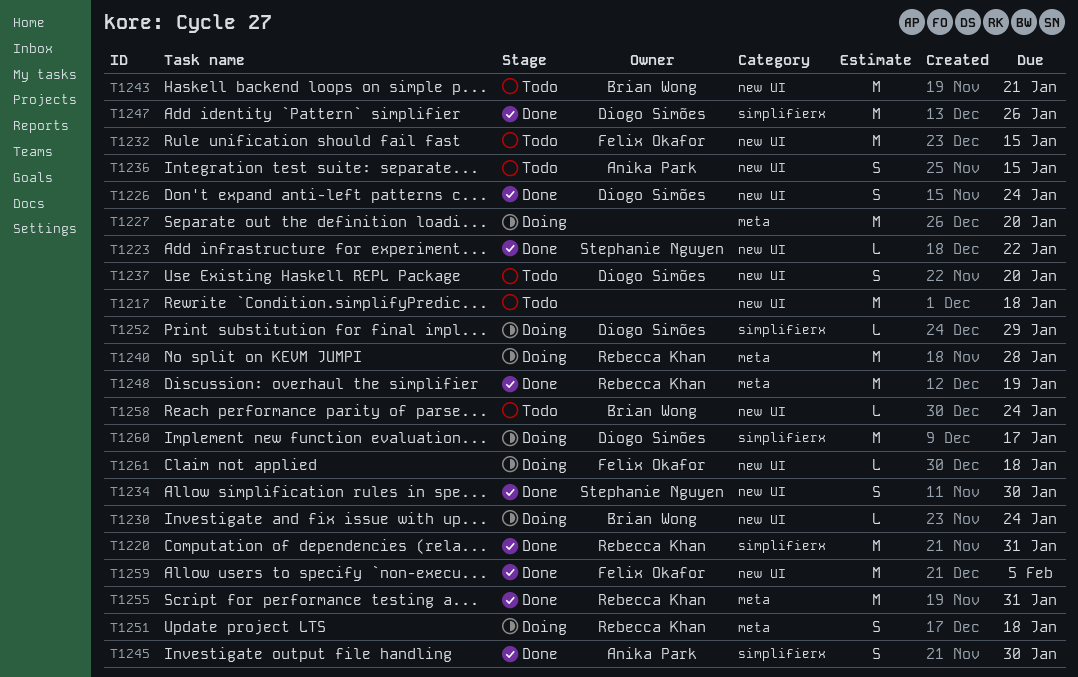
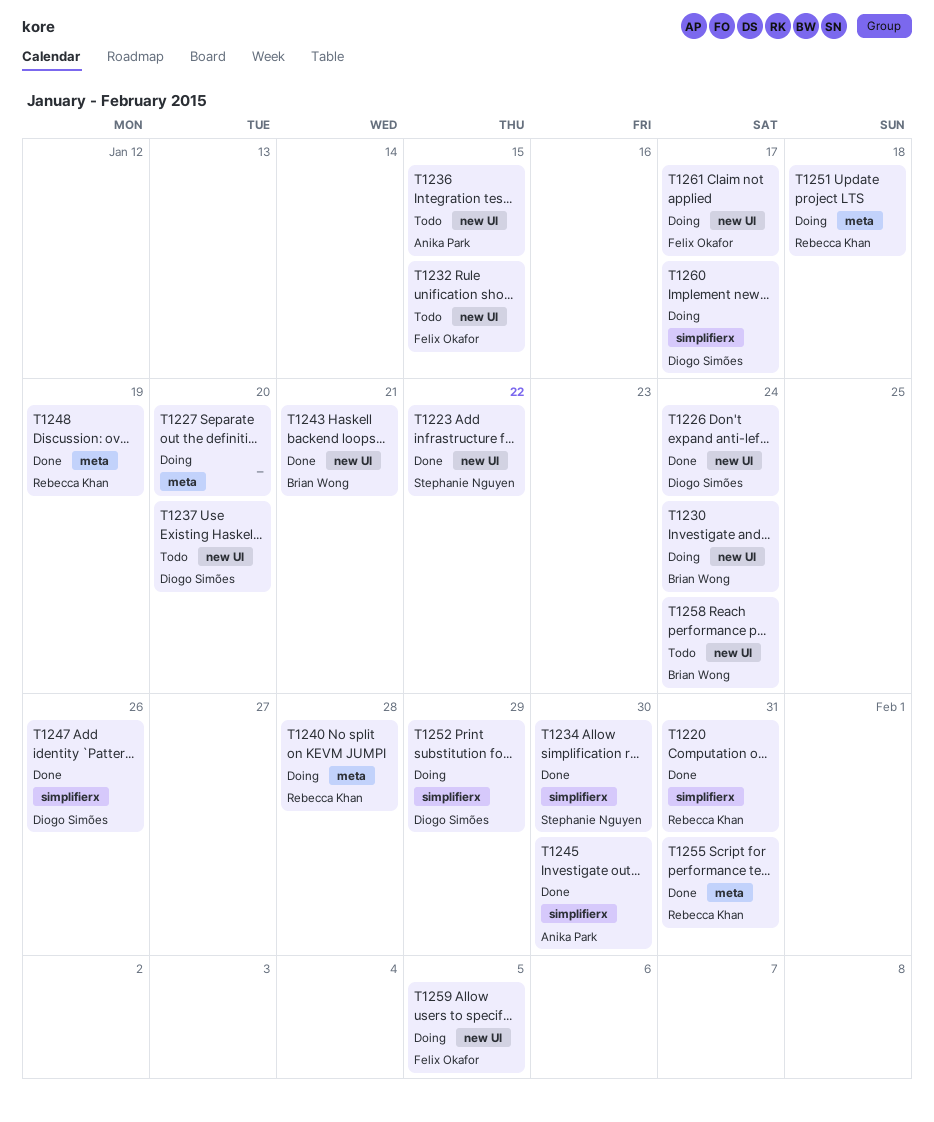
T1217: present -> none
T1234, label: new UI -> simplifierx
T1243, status: Todo -> Done
T1259, status: Done -> Doing
T1261, due: Jan 18 -> Jan 17

